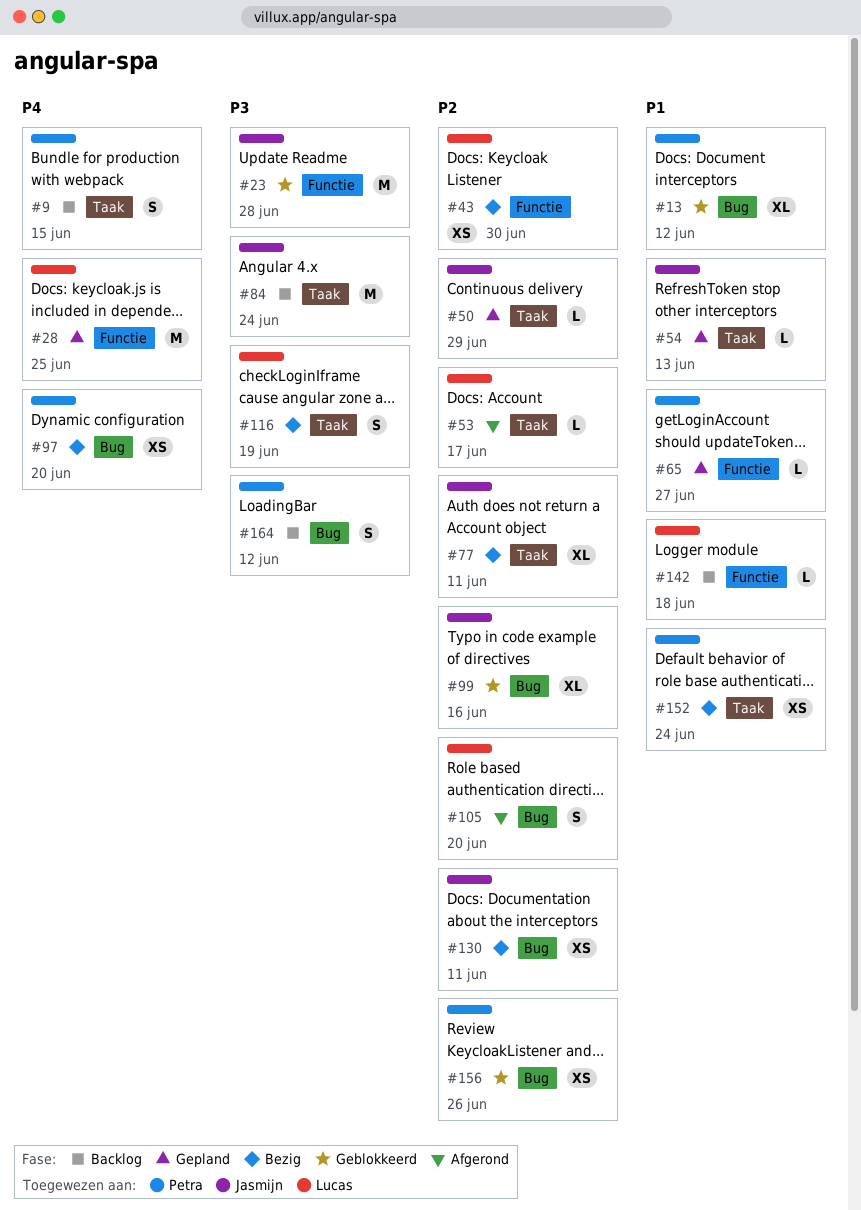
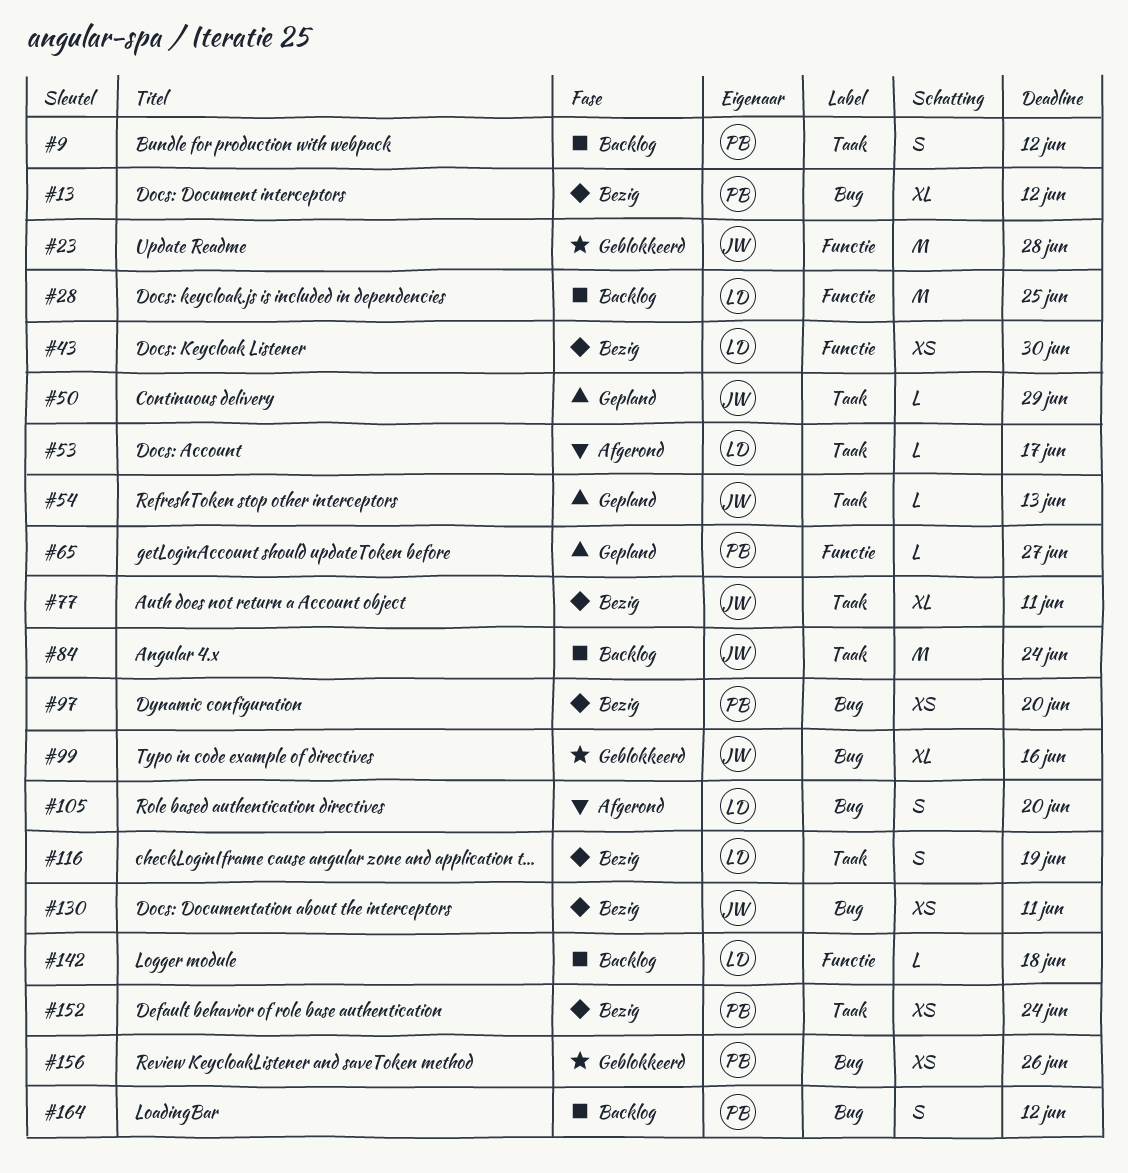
#9, due: Jun 15 -> Jun 12
#13, status: Geblokkeerd -> Bezig
#28, status: Gepland -> Backlog

